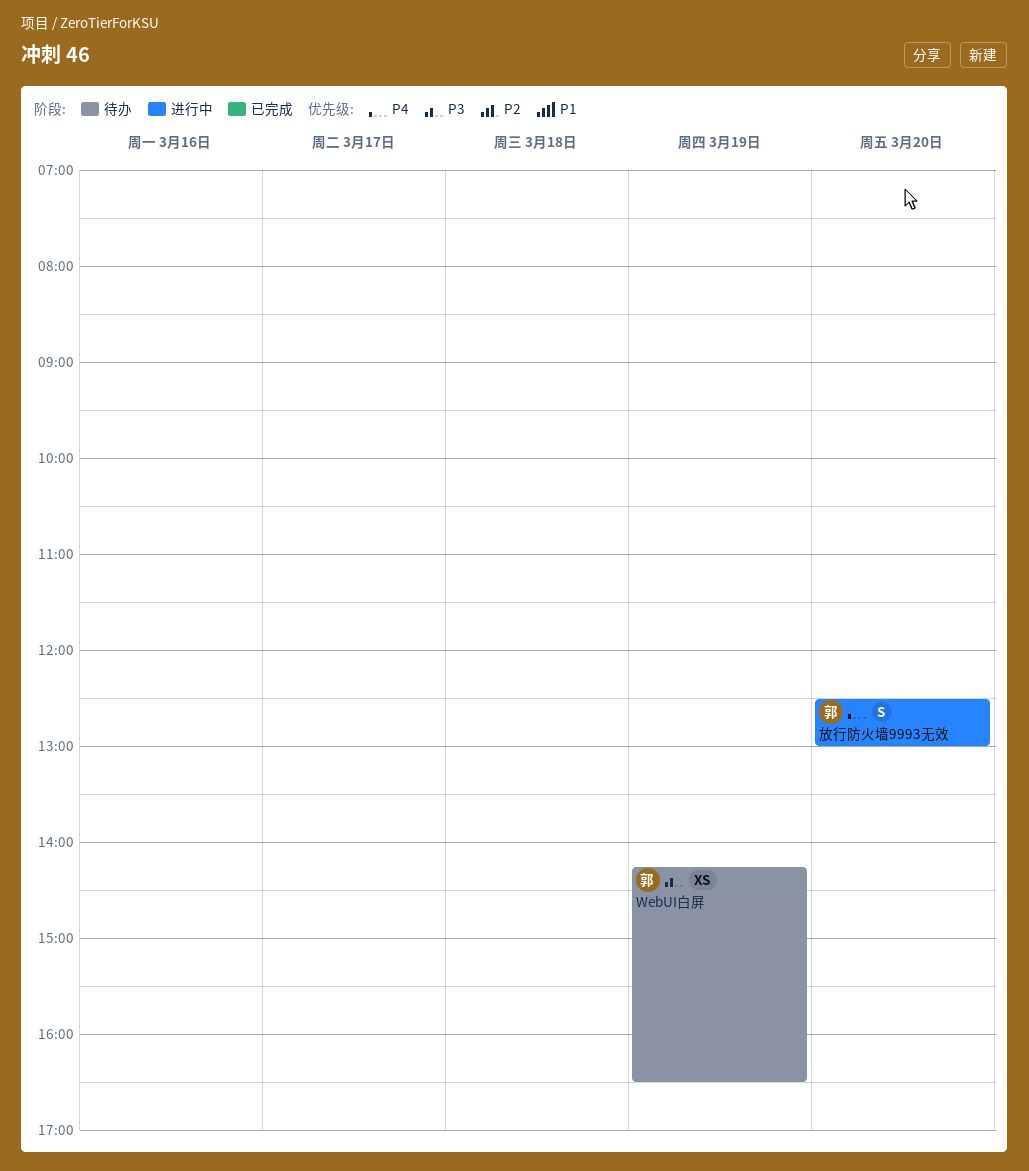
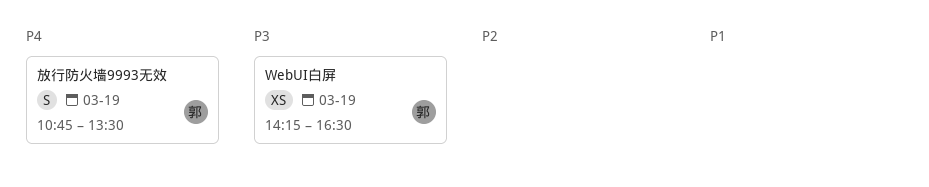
放行防火墙9993无效, day: Mar 20 -> Mar 19
放行防火墙9993无效, begins: 12:30 -> 10:45
放行防火墙9993无效, ends: 13:00 -> 13:30

